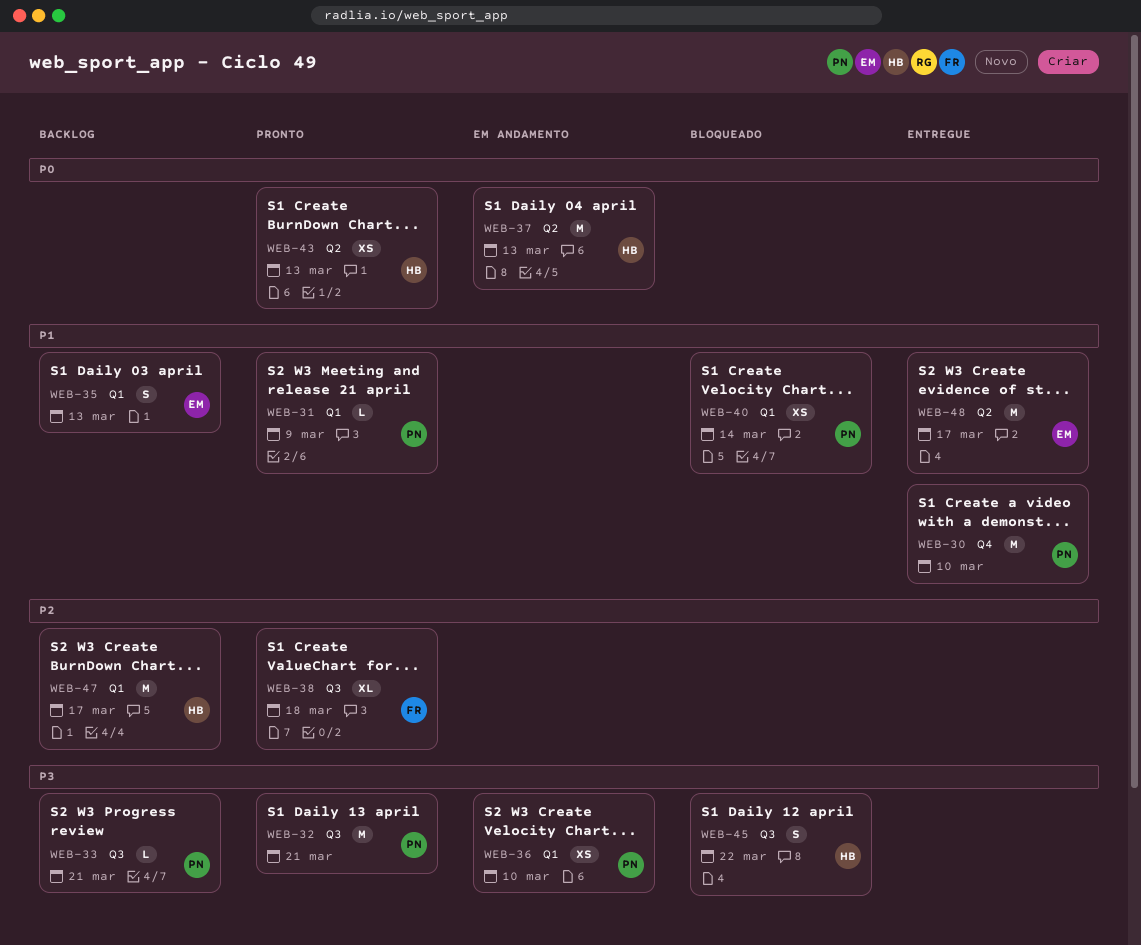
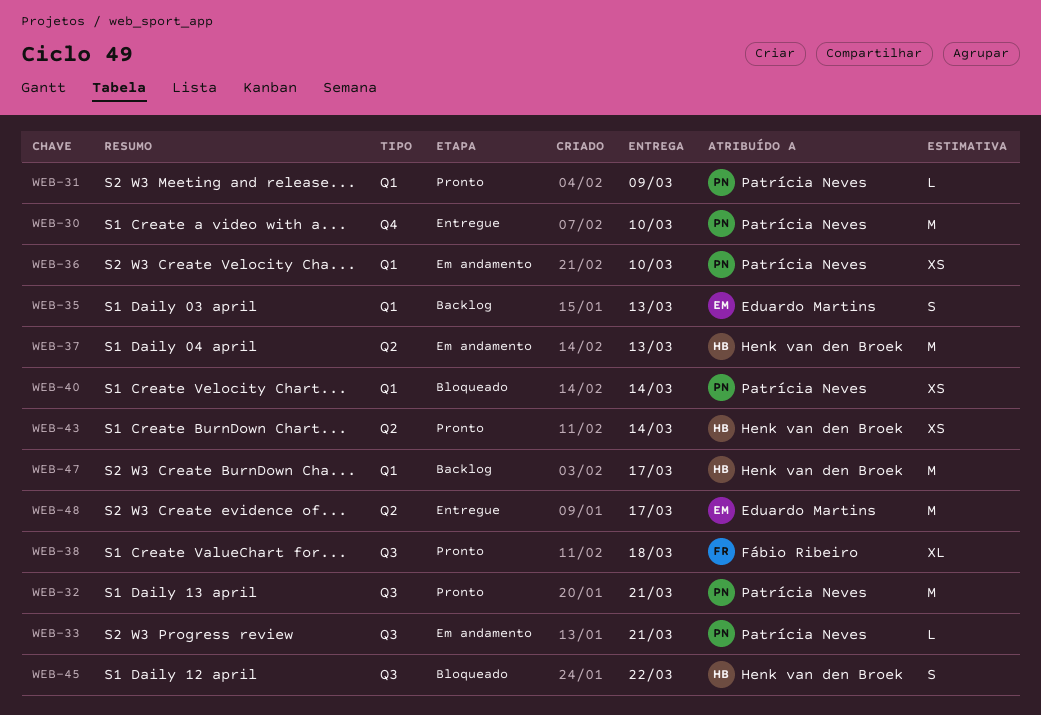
WEB-33, status: Backlog -> Em andamento
WEB-43, due: Mar 13 -> Mar 14

